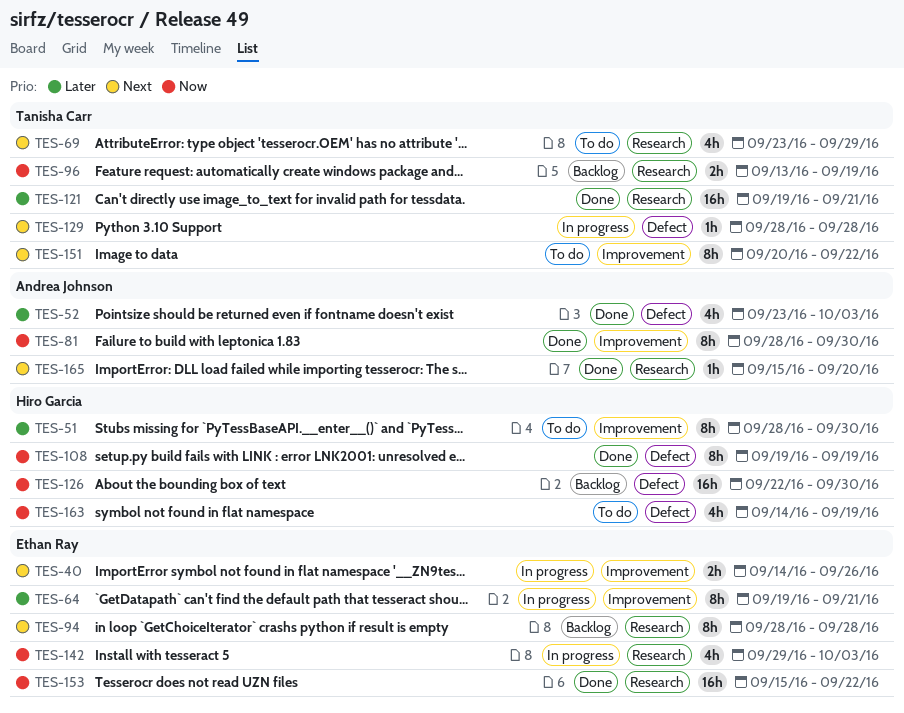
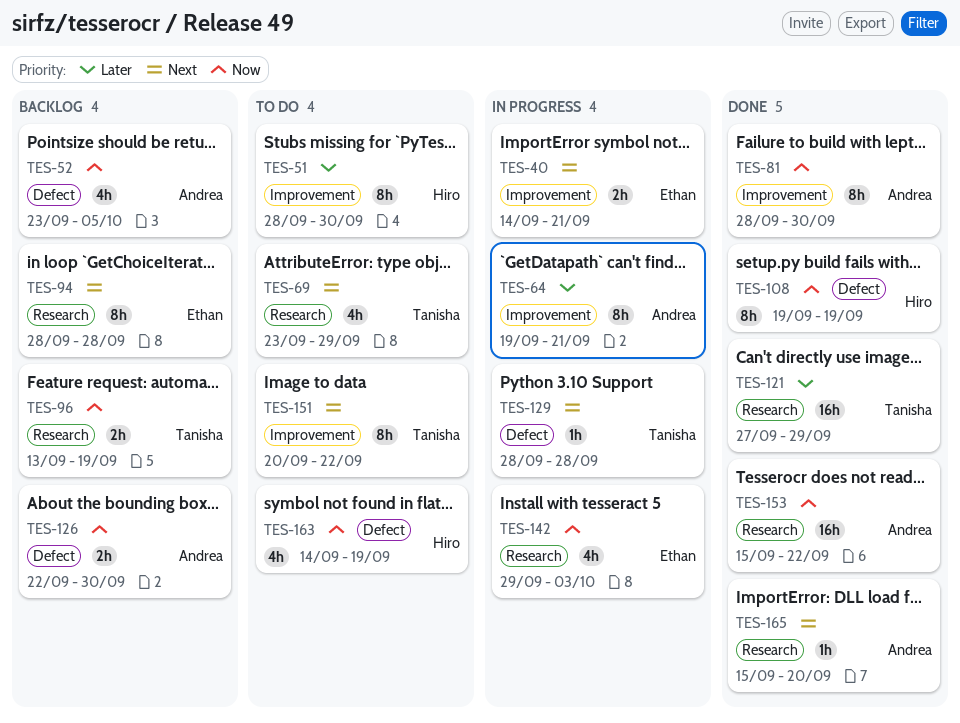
TES-40, due: Sep 26 -> Sep 21
TES-52, status: Done -> Backlog
TES-52, priority: Later -> Now
TES-52, due: Oct 3 -> Oct 5
TES-64, owner: Ethan Ray -> Andrea Johnson
TES-121, start: Sep 19 -> Sep 27
TES-121, due: Sep 21 -> Sep 29
TES-126, owner: Hiro Garcia -> Andrea Johnson
TES-126, estimate: 16h -> 2h
TES-153, owner: Ethan Ray -> Andrea Johnson

